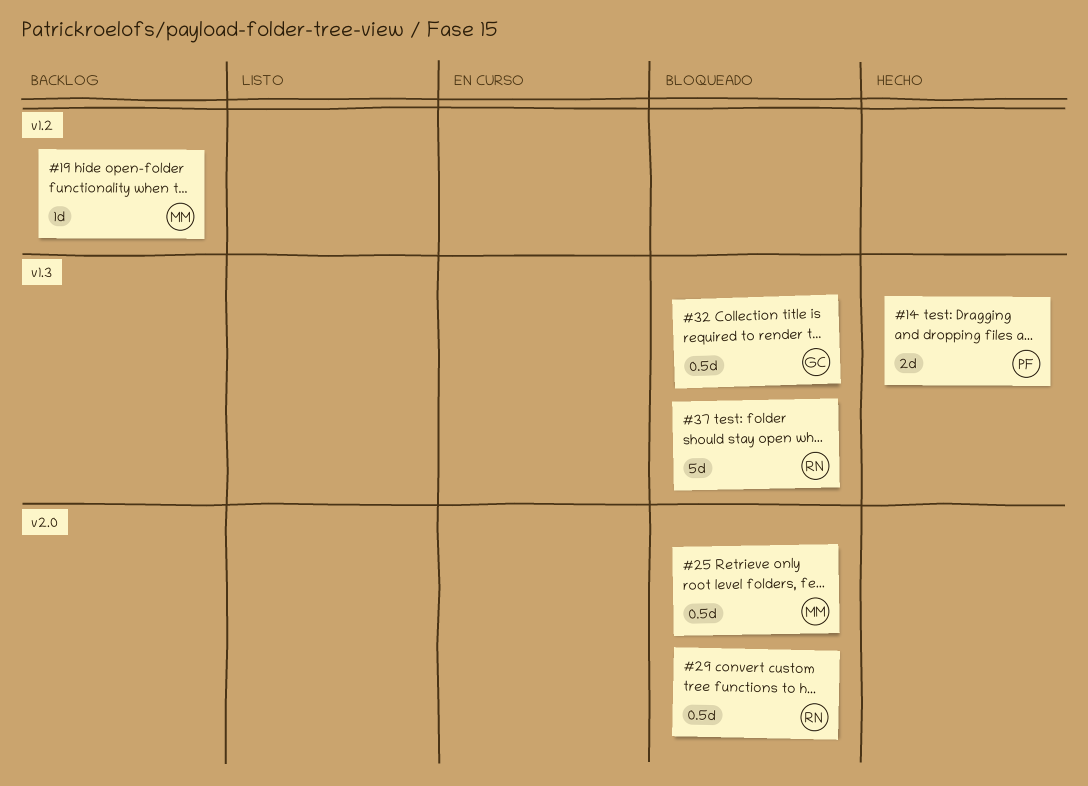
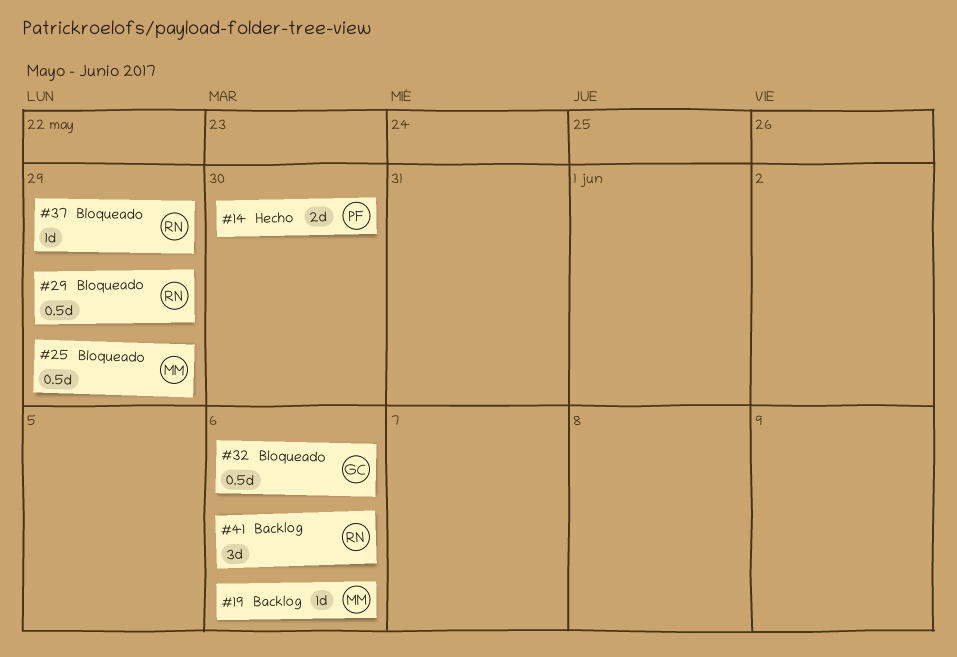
#37, estimate: 5d -> 1d
#41: none -> present

